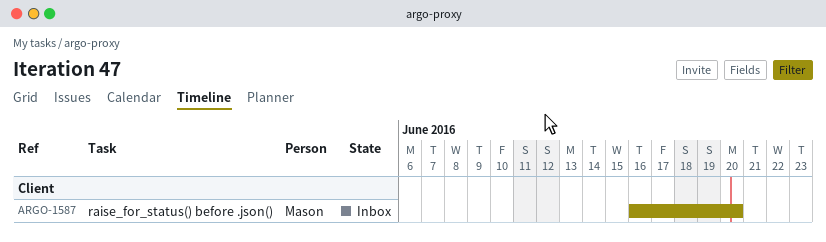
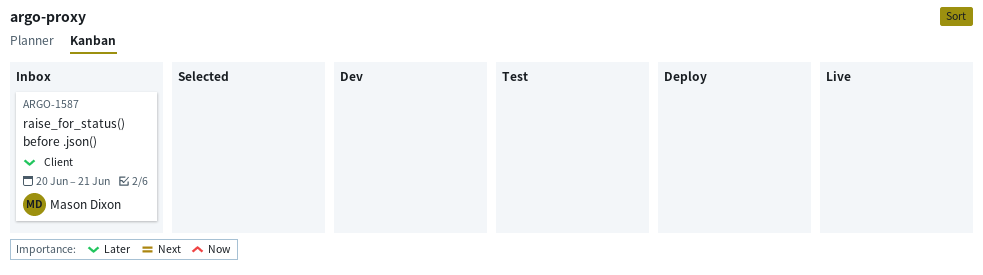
ARGO-1587, start: Jun 16 -> Jun 20
ARGO-1587, due: Jun 20 -> Jun 21

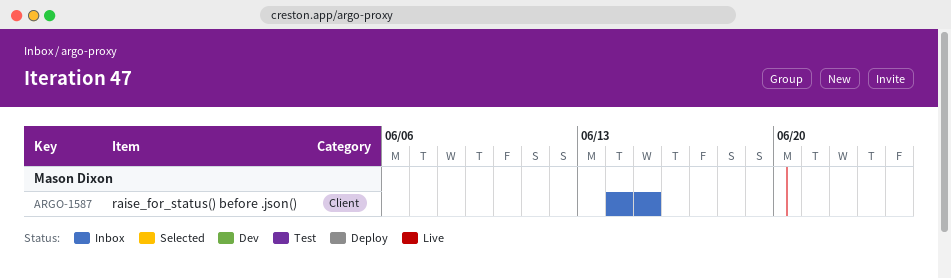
ARGO-1587, start: Jun 20 -> Jun 14
ARGO-1587, due: Jun 21 -> Jun 15

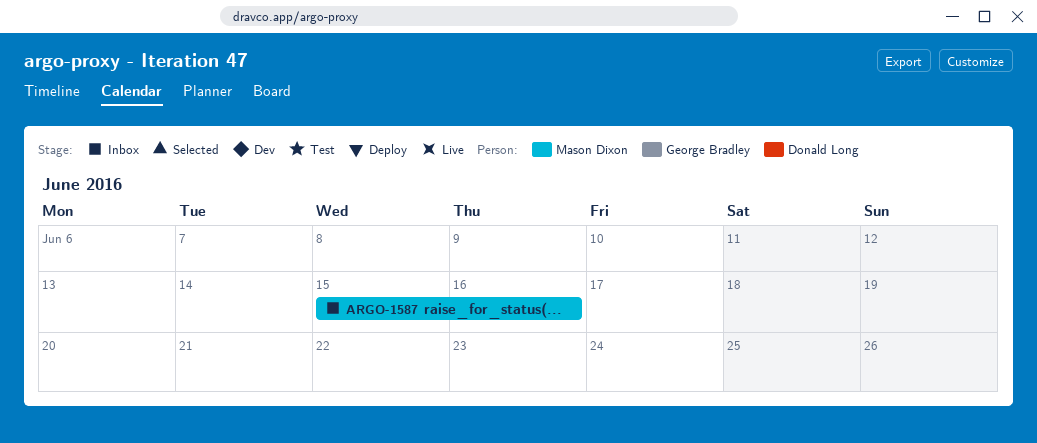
ARGO-1587, start: Jun 14 -> Jun 15
ARGO-1587, due: Jun 15 -> Jun 16

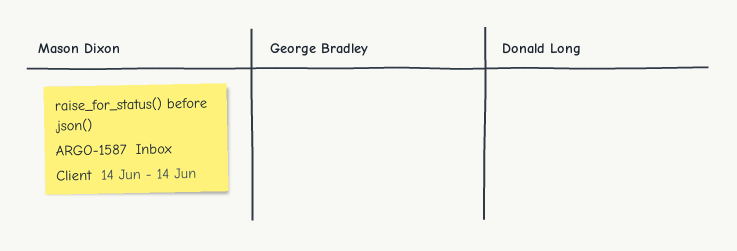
ARGO-1587, start: Jun 15 -> Jun 14
ARGO-1587, due: Jun 16 -> Jun 14

